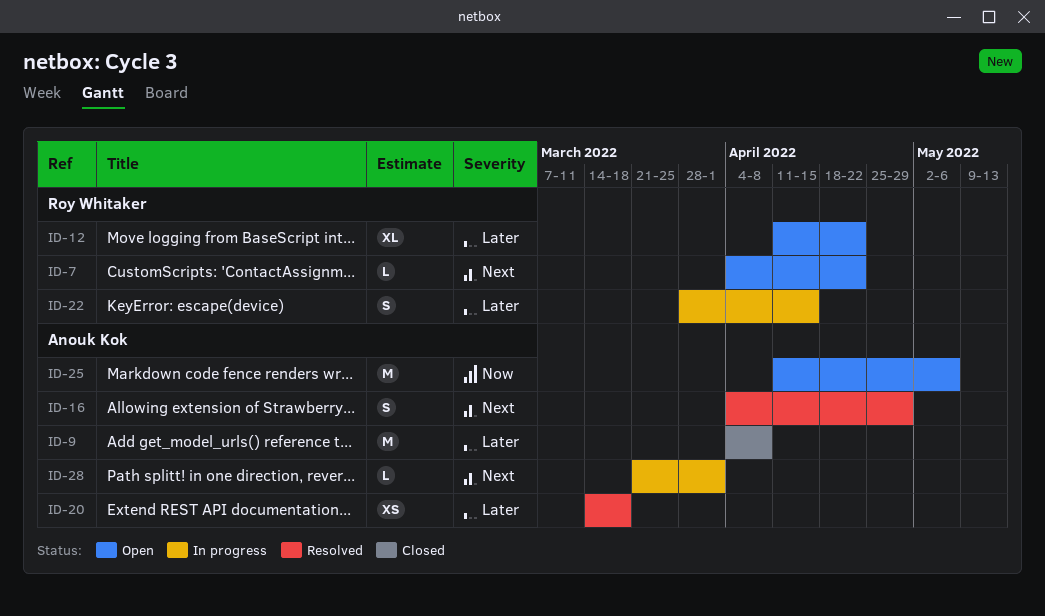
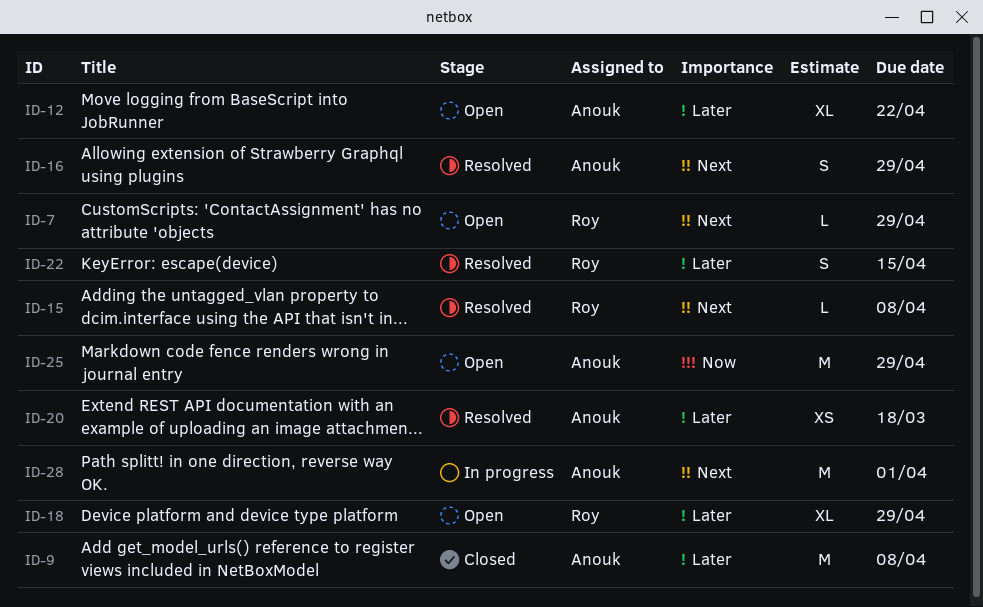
ID-7, due: Apr 22 -> Apr 29
ID-12, owner: Roy Whitaker -> Anouk Kok
ID-15: none -> present
ID-18: none -> present
ID-22, status: In progress -> Resolved
ID-25, due: May 6 -> Apr 29
ID-28, estimate: L -> M

